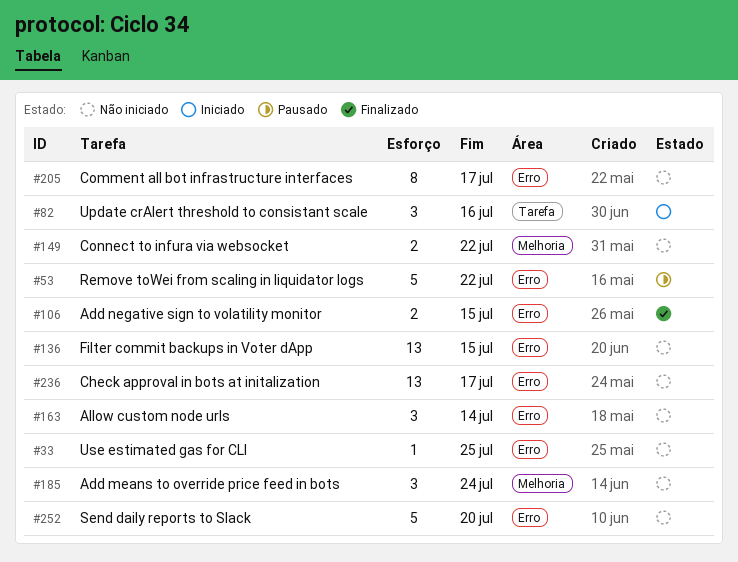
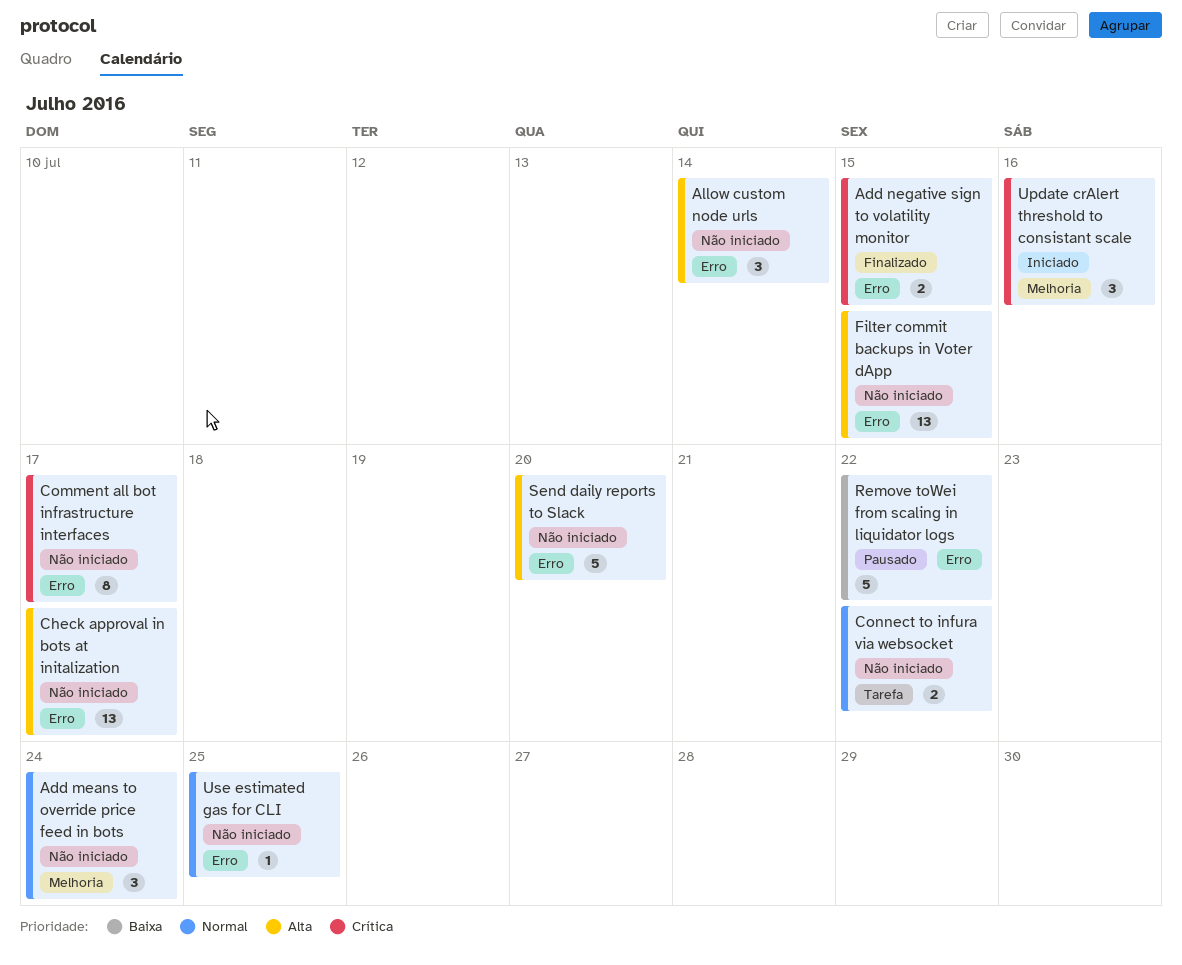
Connect to infura via websocket, label: Melhoria -> Tarefa
Update crAlert threshold to consistant scale, label: Tarefa -> Melhoria

